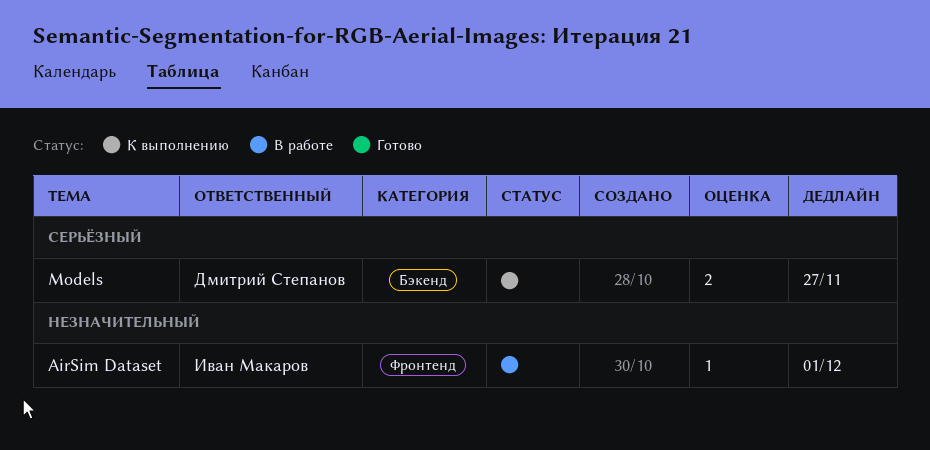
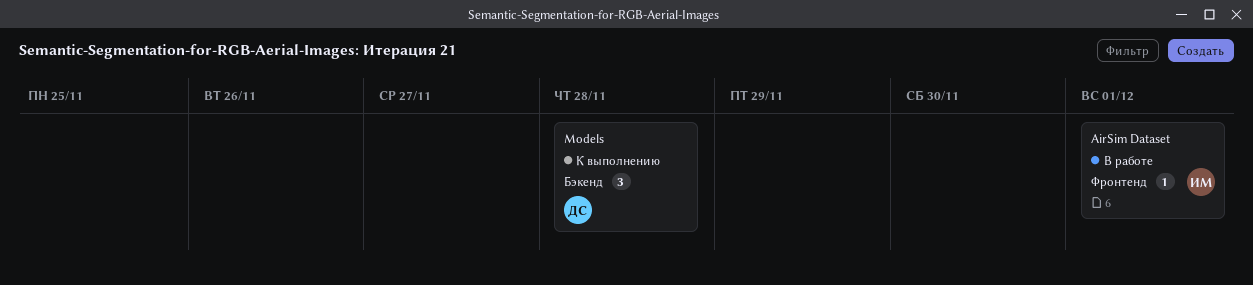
Models, estimate: 2 -> 3
Models, due: Nov 27 -> Nov 28

